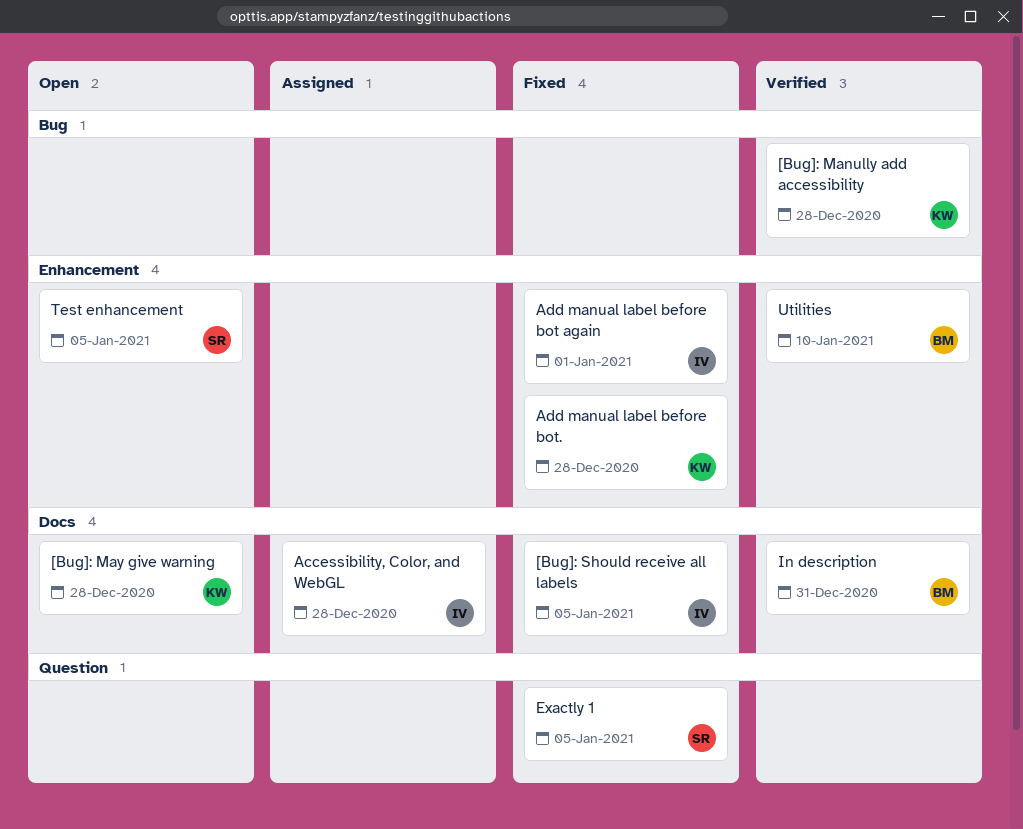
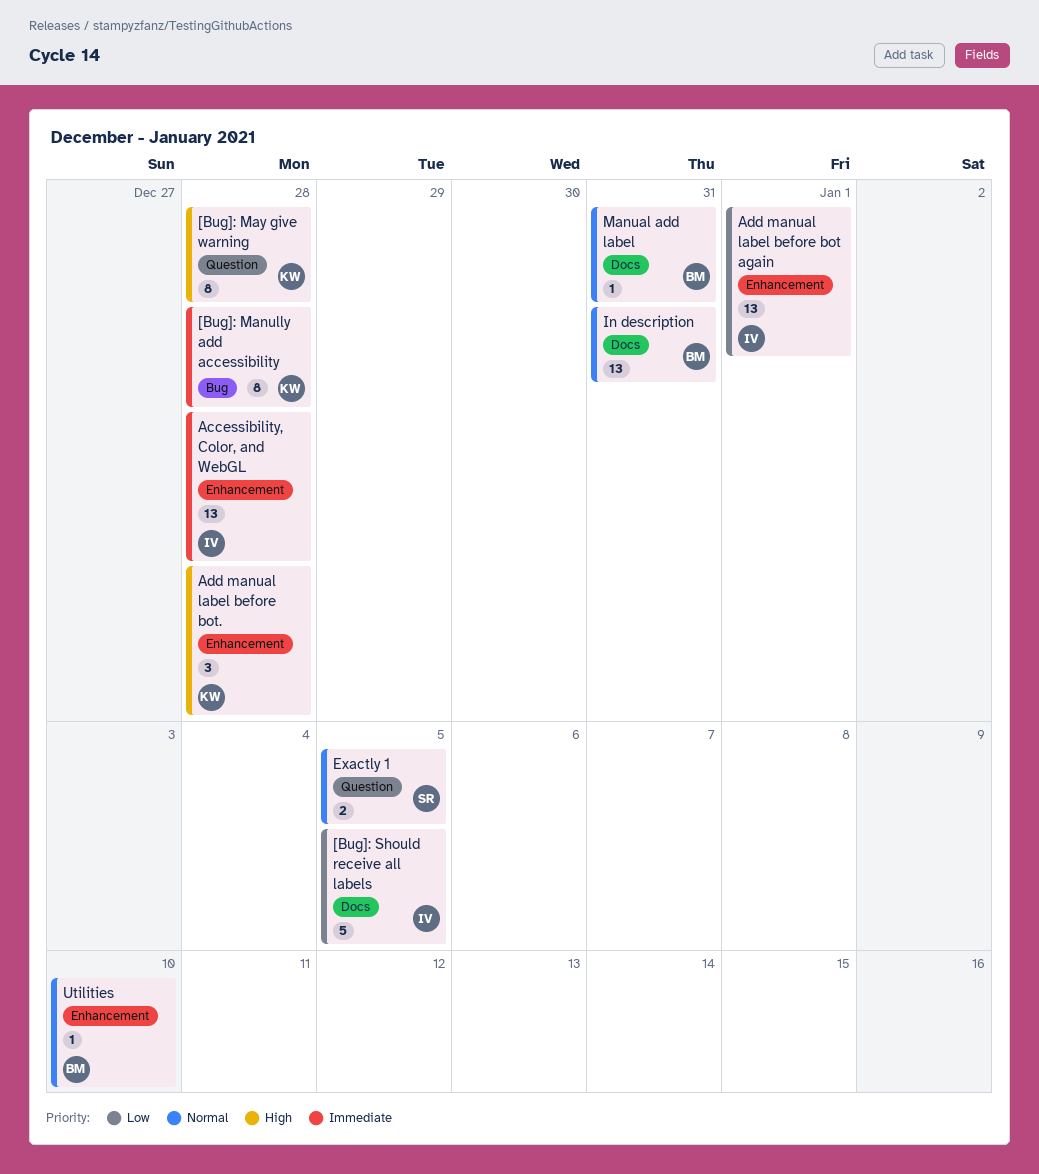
[Bug]: May give warning, label: Docs -> Question
Accessibility, Color, and WebGL, label: Docs -> Enhancement
Manual add label: none -> present
Test enhancement: present -> none

